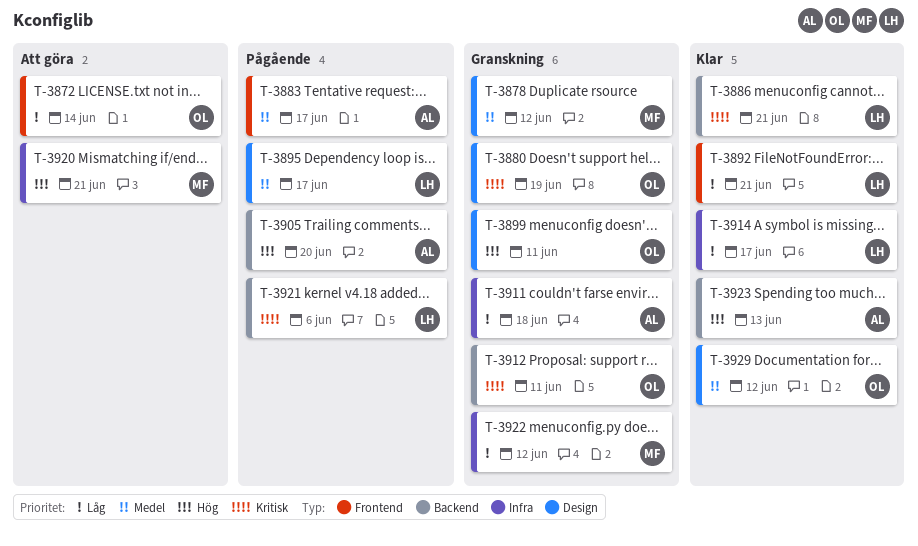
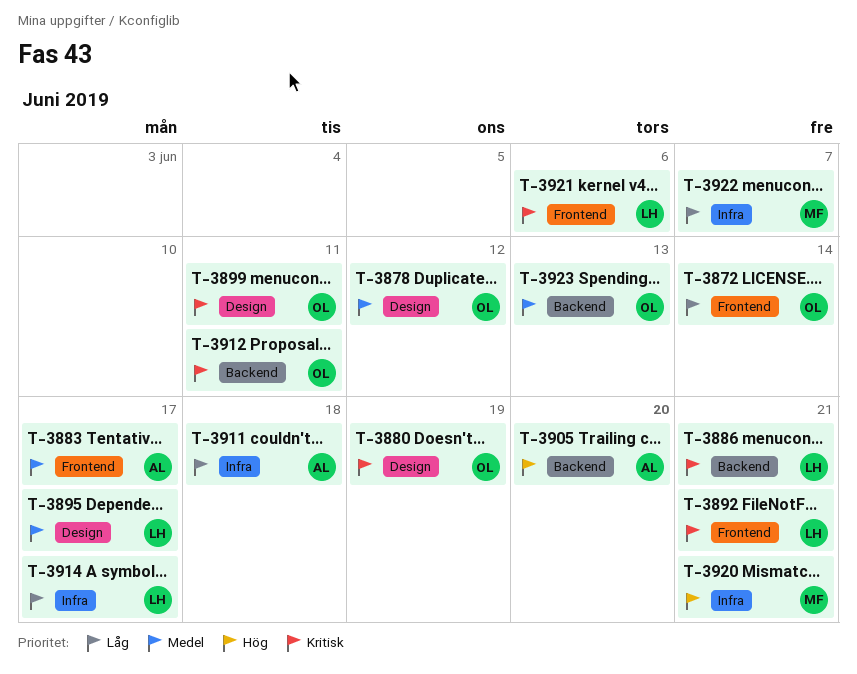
T-3878, owner: MF -> OL
T-3892, priority: Låg -> Kritisk
T-3899, priority: Hög -> Kritisk
T-3921, label: Backend -> Frontend
T-3922, due: Jun 12 -> Jun 7
T-3923, owner: AL -> OL
T-3923, priority: Hög -> Medel
T-3929: present -> none

